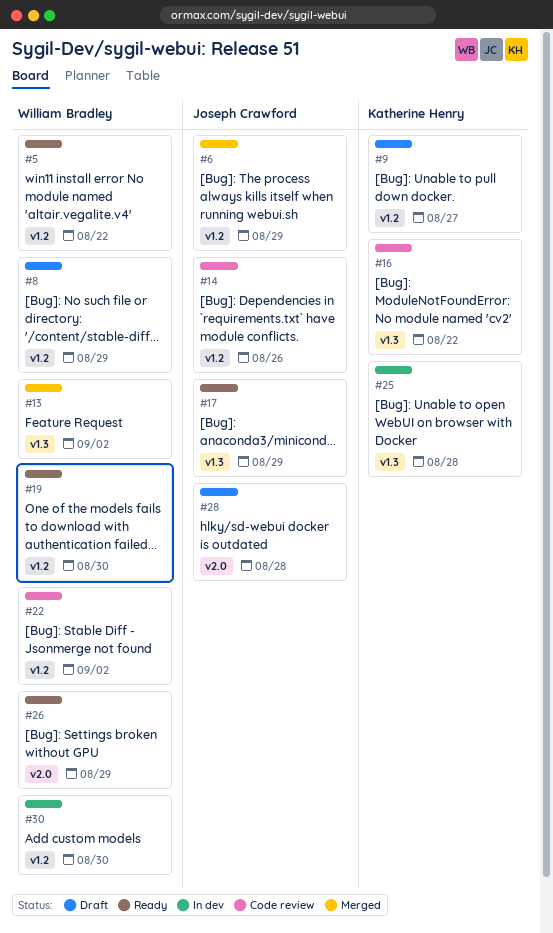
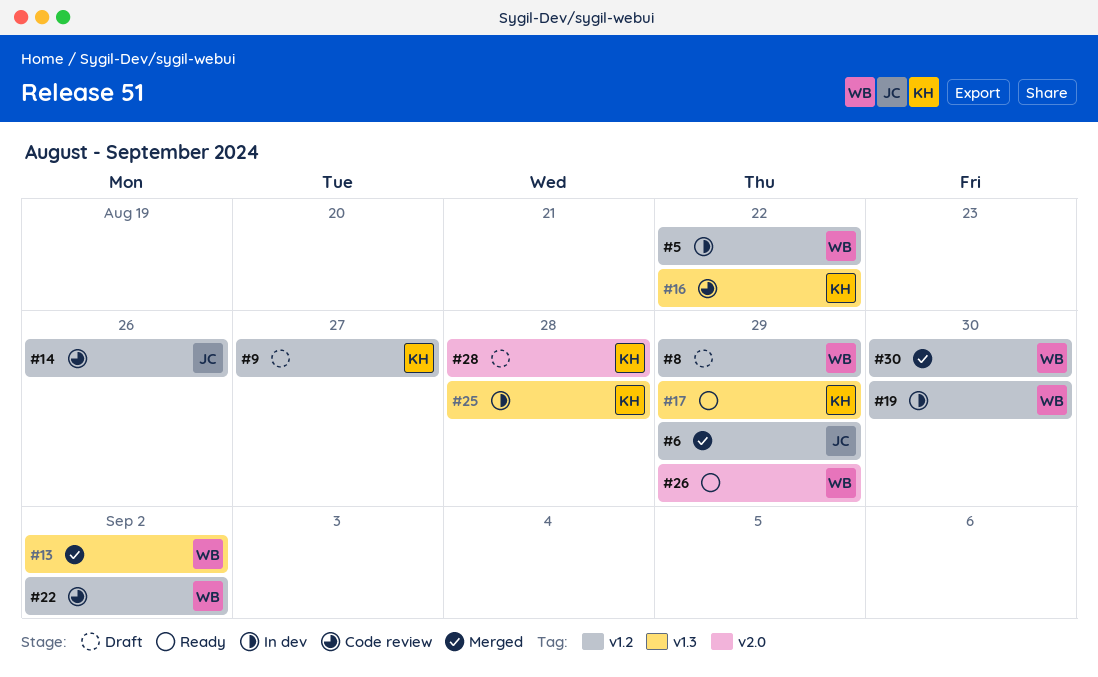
#5, status: Ready -> In dev
#17, owner: Joseph Crawford -> Katherine Henry
#19, status: Ready -> In dev
#28, owner: Joseph Crawford -> Katherine Henry
#30, status: In dev -> Merged

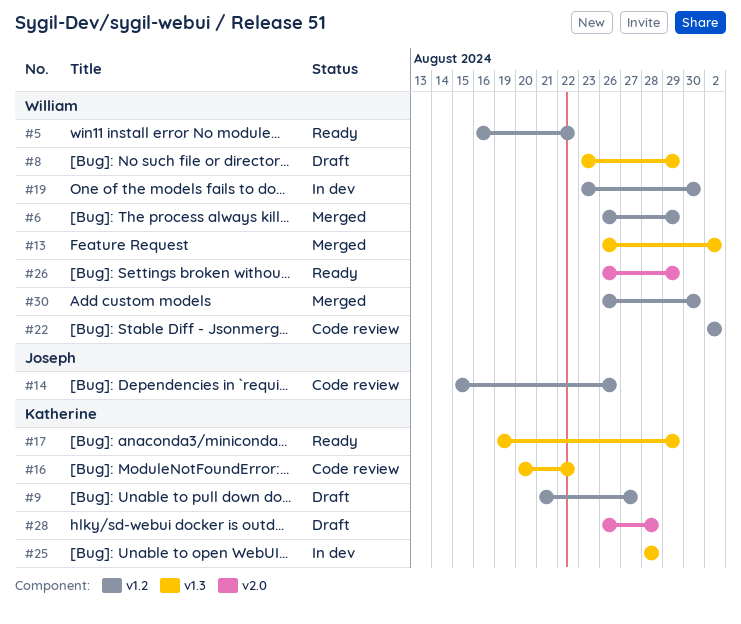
#5, status: In dev -> Ready
#6, owner: Joseph -> William
#8, label: v1.2 -> v1.3

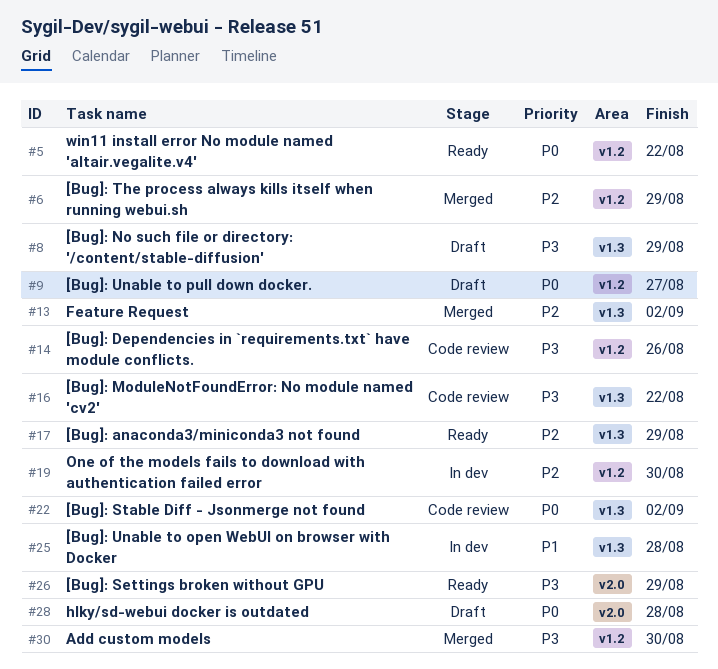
#22, label: v1.2 -> v1.3

